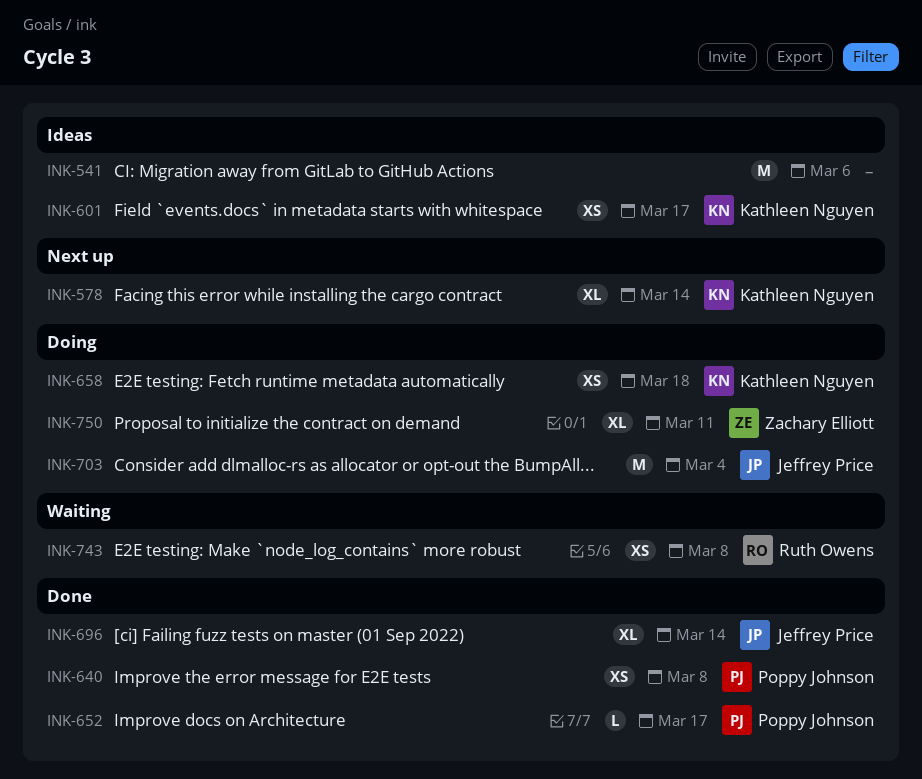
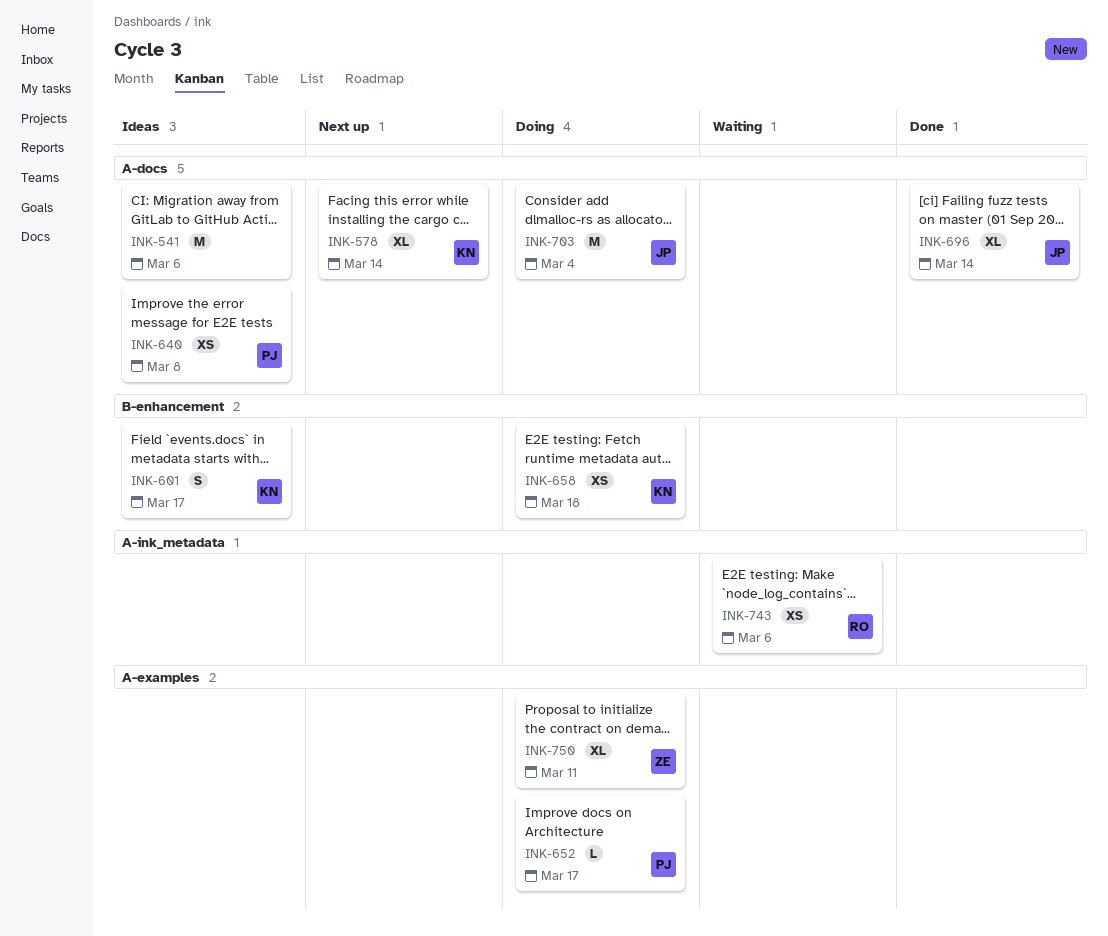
INK-601, estimate: XS -> S
INK-640, status: Done -> Ideas
INK-652, status: Done -> Doing
INK-743, due: Mar 8 -> Mar 6

